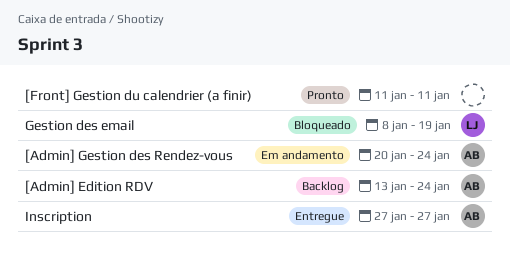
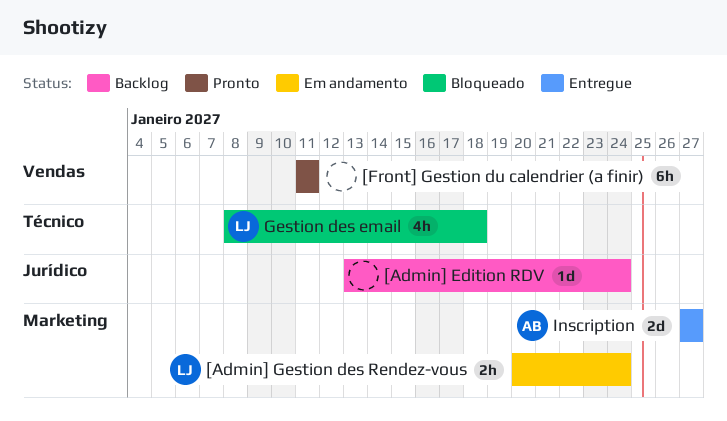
[Admin] Edition RDV, owner: AB -> none
[Admin] Gestion des Rendez-vous, owner: AB -> LJ
Gestion des email, due: Jan 19 -> Jan 18

